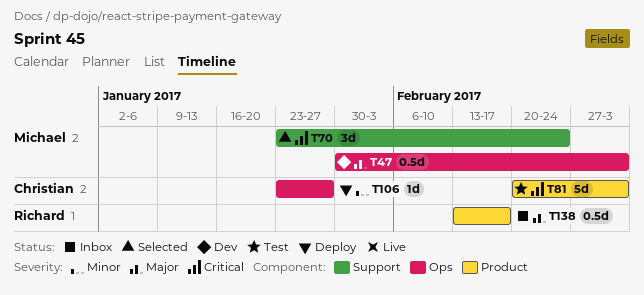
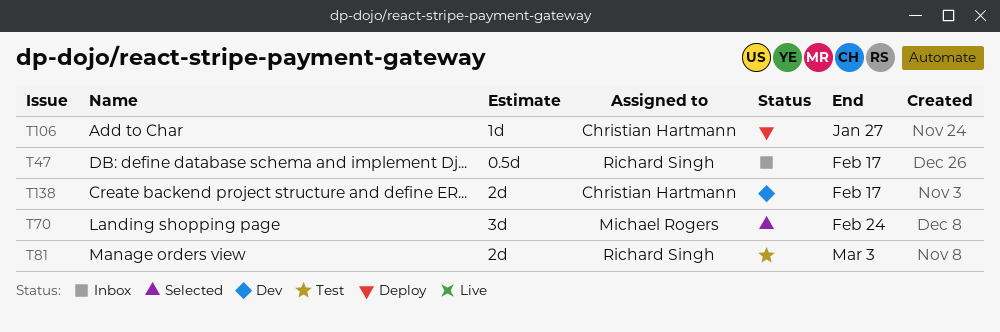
T47, status: Dev -> Inbox
T47, owner: Michael Rogers -> Richard Singh
T47, due: Mar 3 -> Feb 17
T81, owner: Christian Hartmann -> Richard Singh
T81, estimate: 5d -> 2d
T138, status: Inbox -> Dev
T138, owner: Richard Singh -> Christian Hartmann
T138, estimate: 0.5d -> 2d

